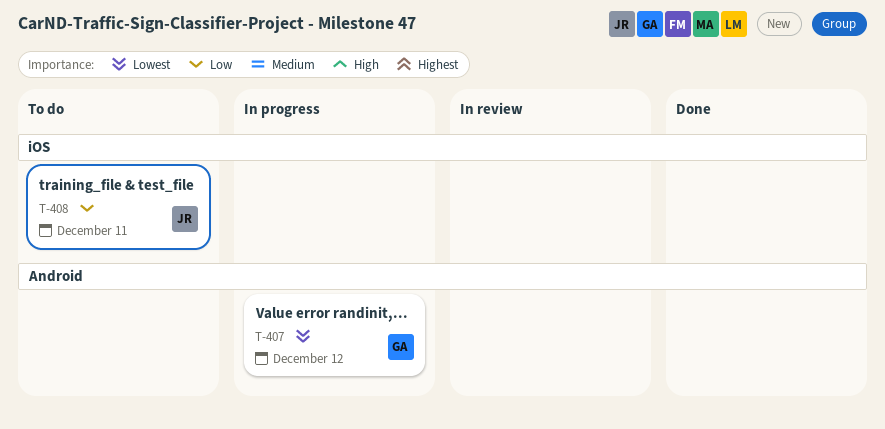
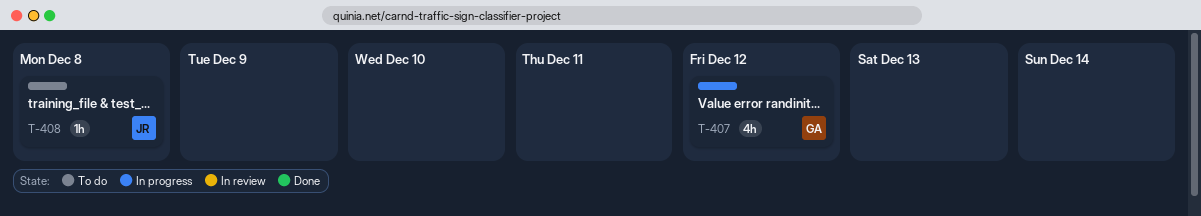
T-408, due: Dec 11 -> Dec 8

